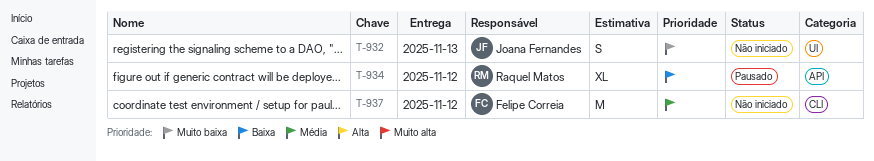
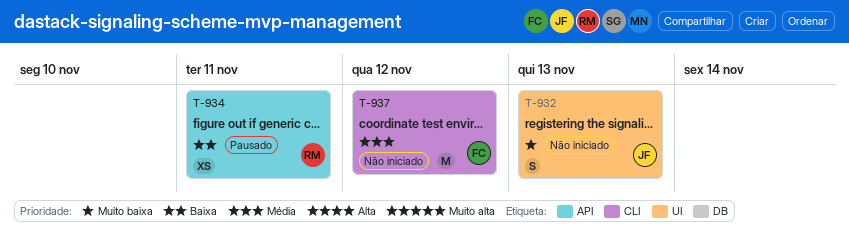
T-934, estimate: XL -> XS
T-934, due: Nov 12 -> Nov 11

